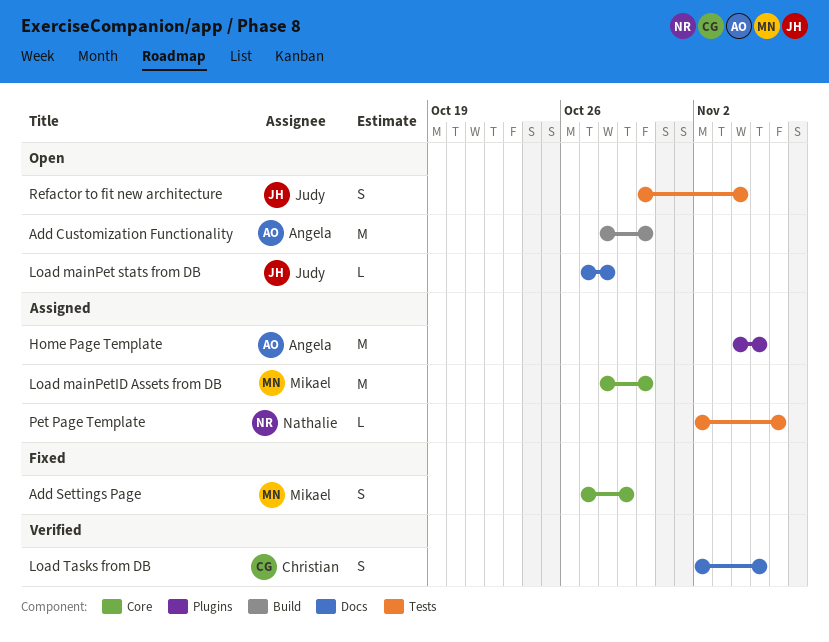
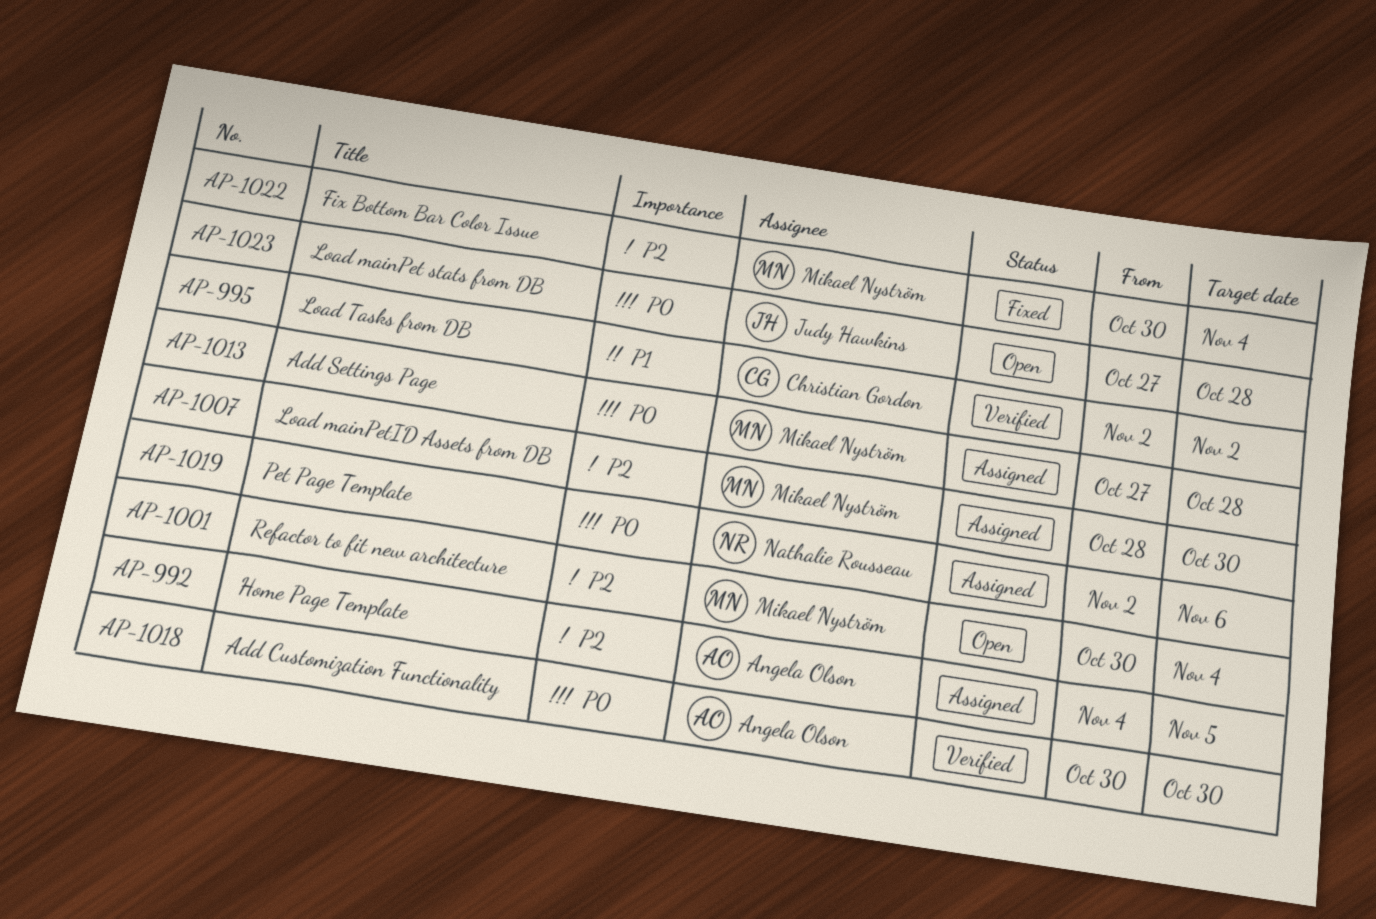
Add Customization Functionality, status: Open -> Verified
Add Customization Functionality, start: Oct 28 -> Oct 30
Add Settings Page, status: Fixed -> Assigned
Add Settings Page, due: Oct 29 -> Oct 28
Fix Bottom Bar Color Issue: none -> present
Load Tasks from DB, due: Nov 5 -> Nov 2
Refactor to fit new architecture, owner: Judy Hawkins -> Mikael Nyström

